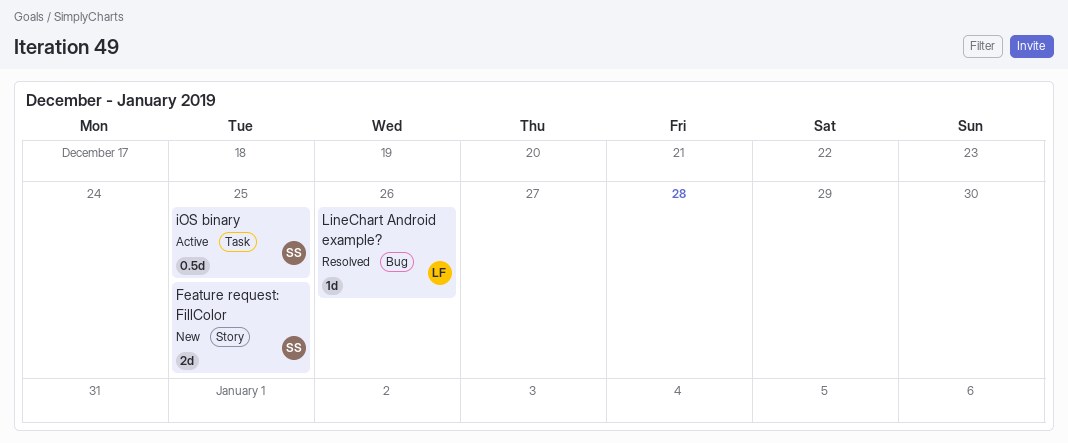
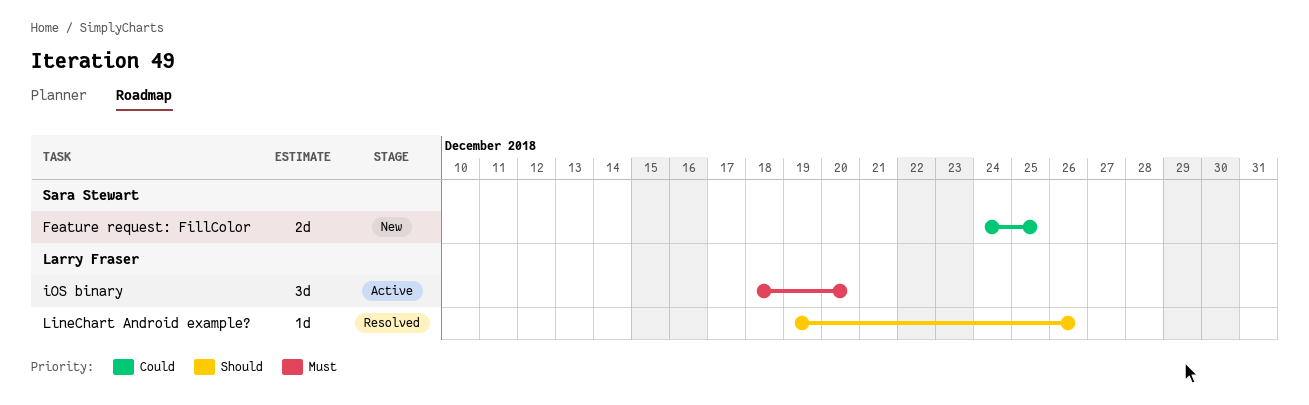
iOS binary, owner: Sara Stewart -> Larry Fraser
iOS binary, estimate: 0.5d -> 3d
iOS binary, due: Dec 25 -> Dec 20

